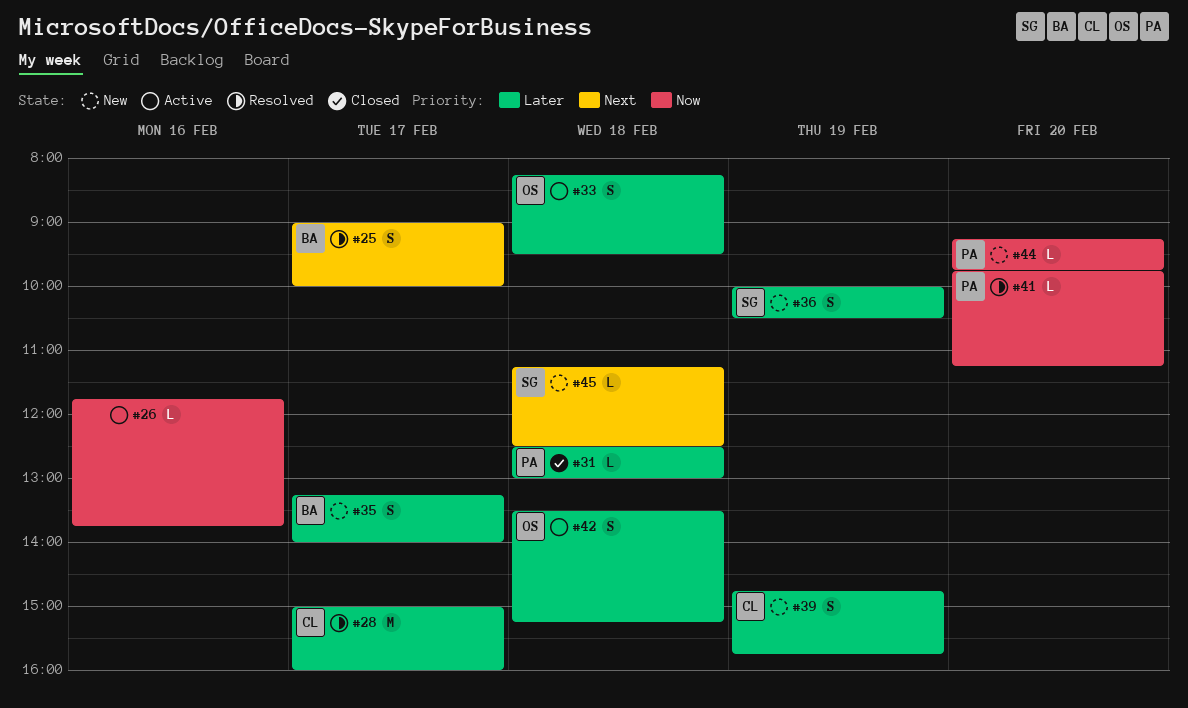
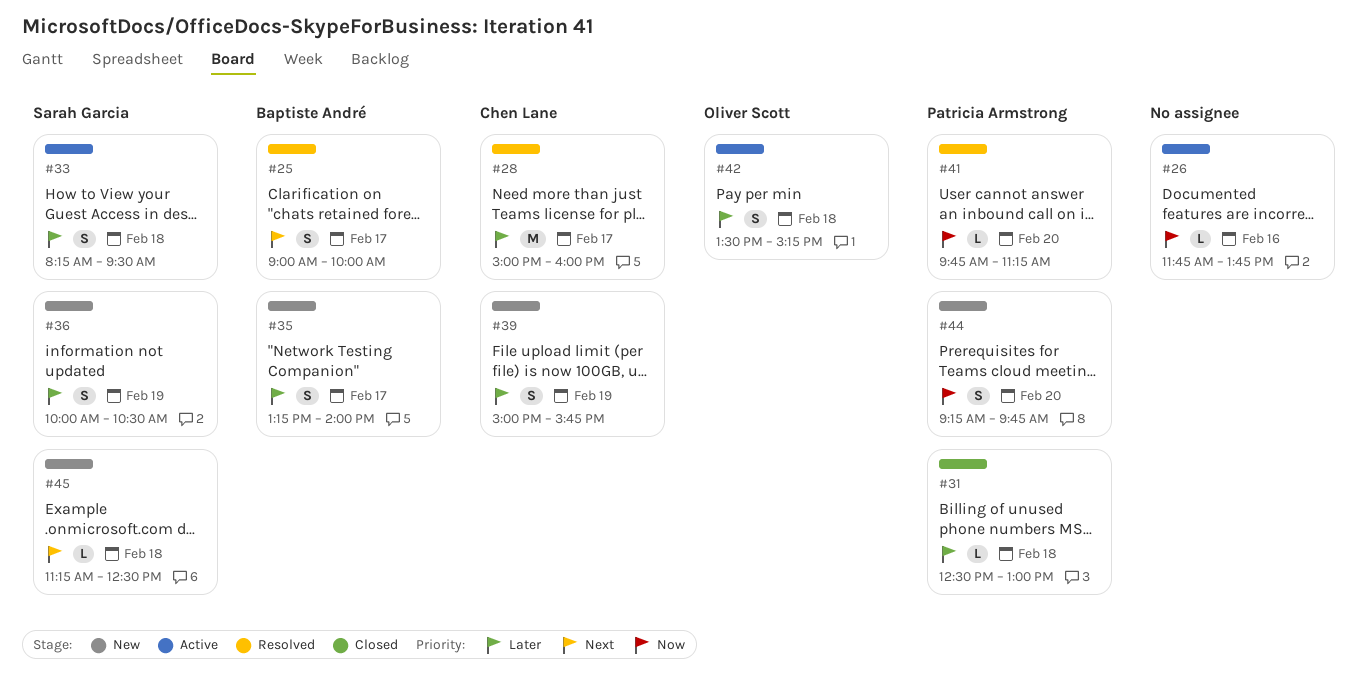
#33, owner: Oliver Scott -> Sarah Garcia
#39, begins: 14:45 -> 15:00
#44, estimate: L -> S

